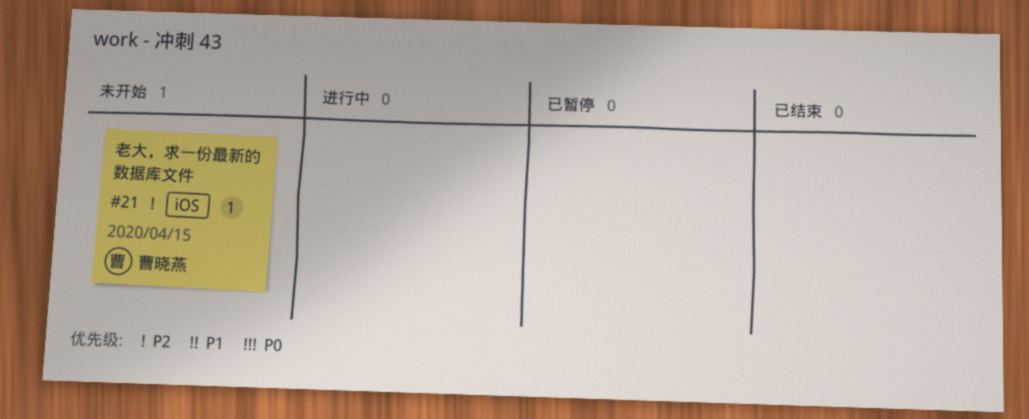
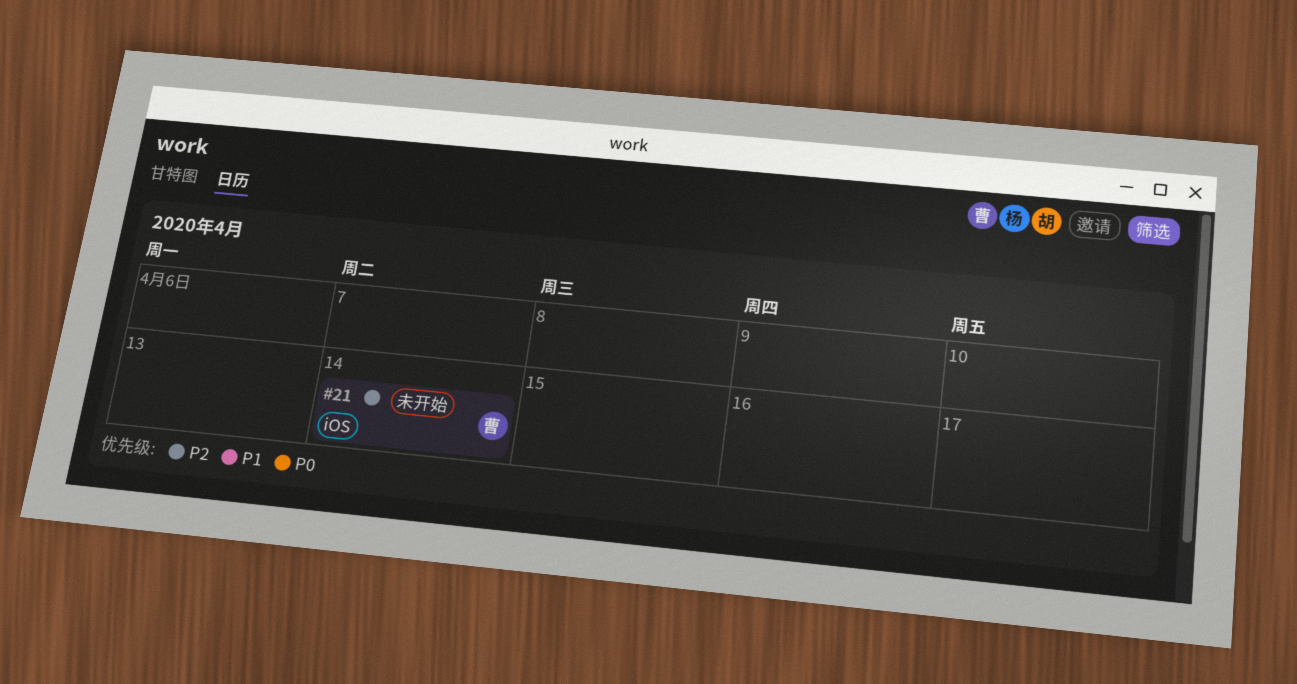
#21, due: Apr 15 -> Apr 14

